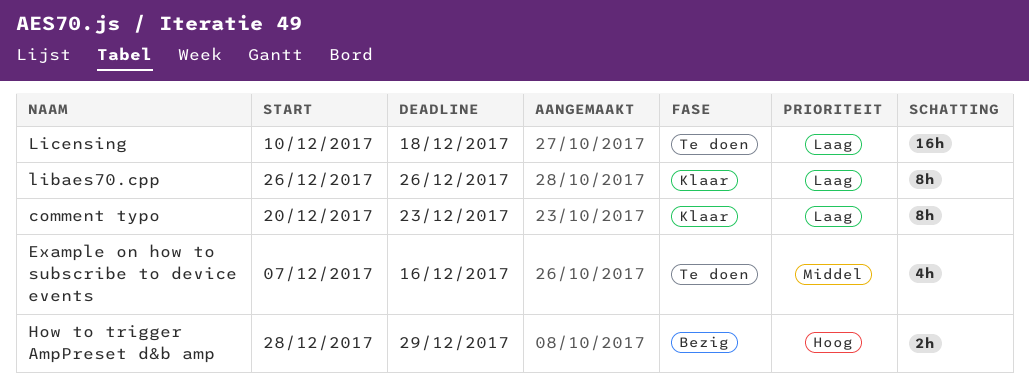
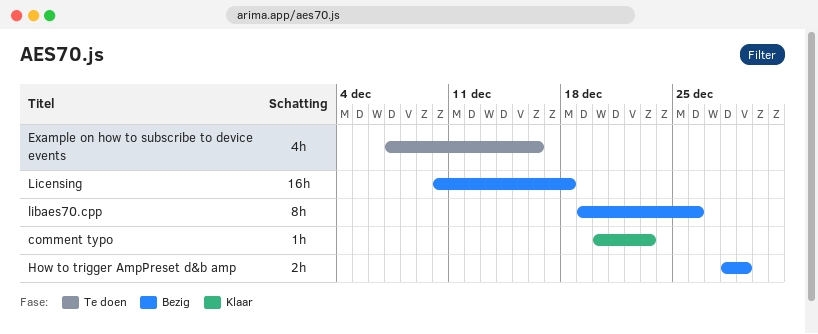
comment typo, estimate: 8h -> 1h
libaes70.cpp, status: Klaar -> Bezig
libaes70.cpp, start: Dec 26 -> Dec 19
Licensing, status: Te doen -> Bezig

